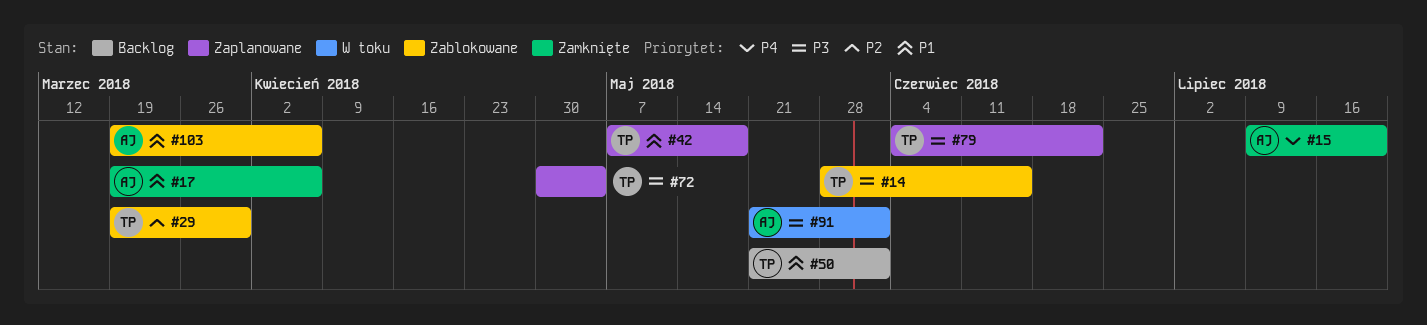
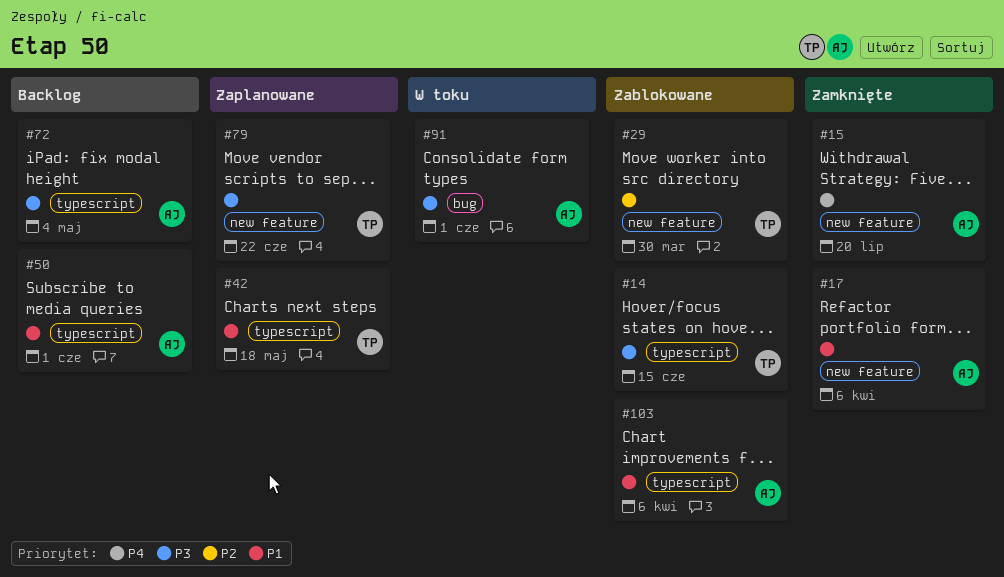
#50, owner: TP -> AJ
#72, status: Zaplanowane -> Backlog
#72, owner: TP -> AJ

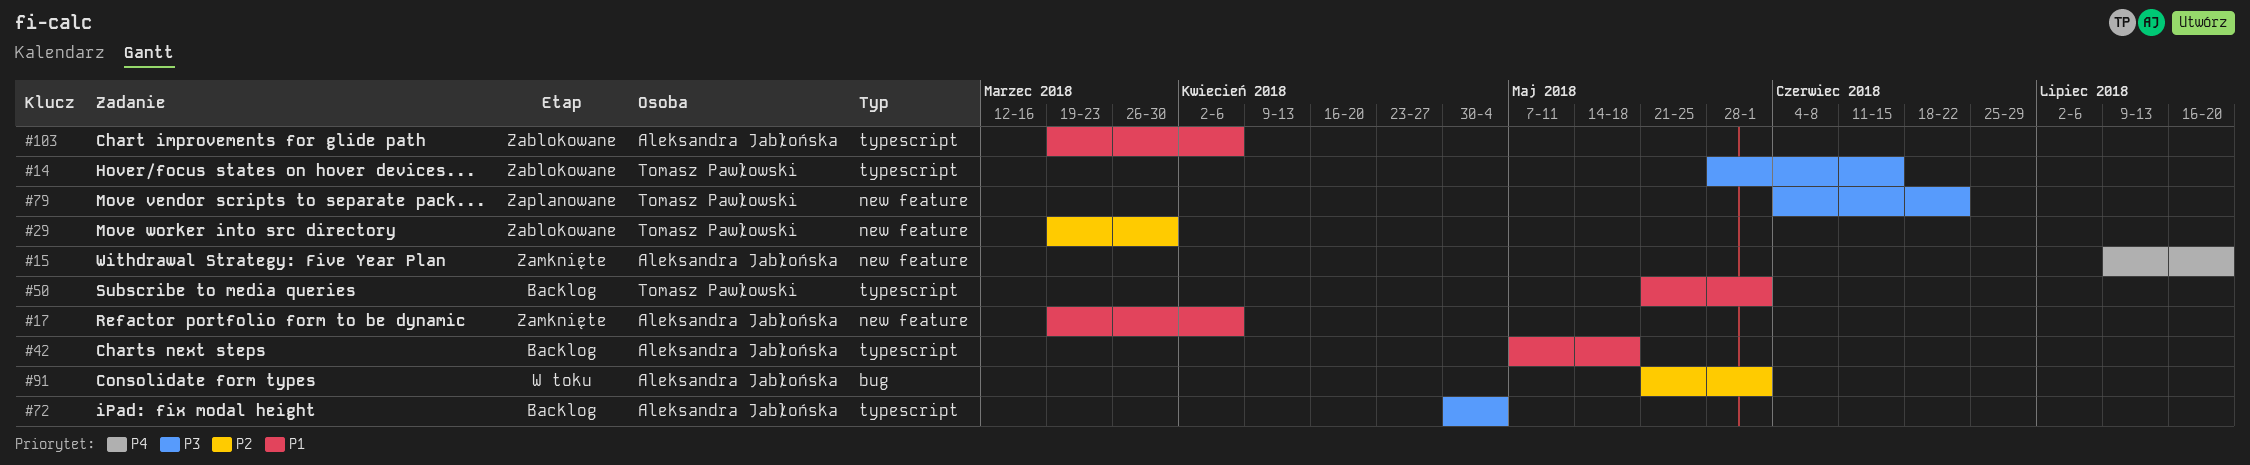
#42, status: Zaplanowane -> Backlog
#42, owner: Tomasz Pawłowski -> Aleksandra Jabłońska
#50, owner: Aleksandra Jabłońska -> Tomasz Pawłowski
#91, priority: P3 -> P2

